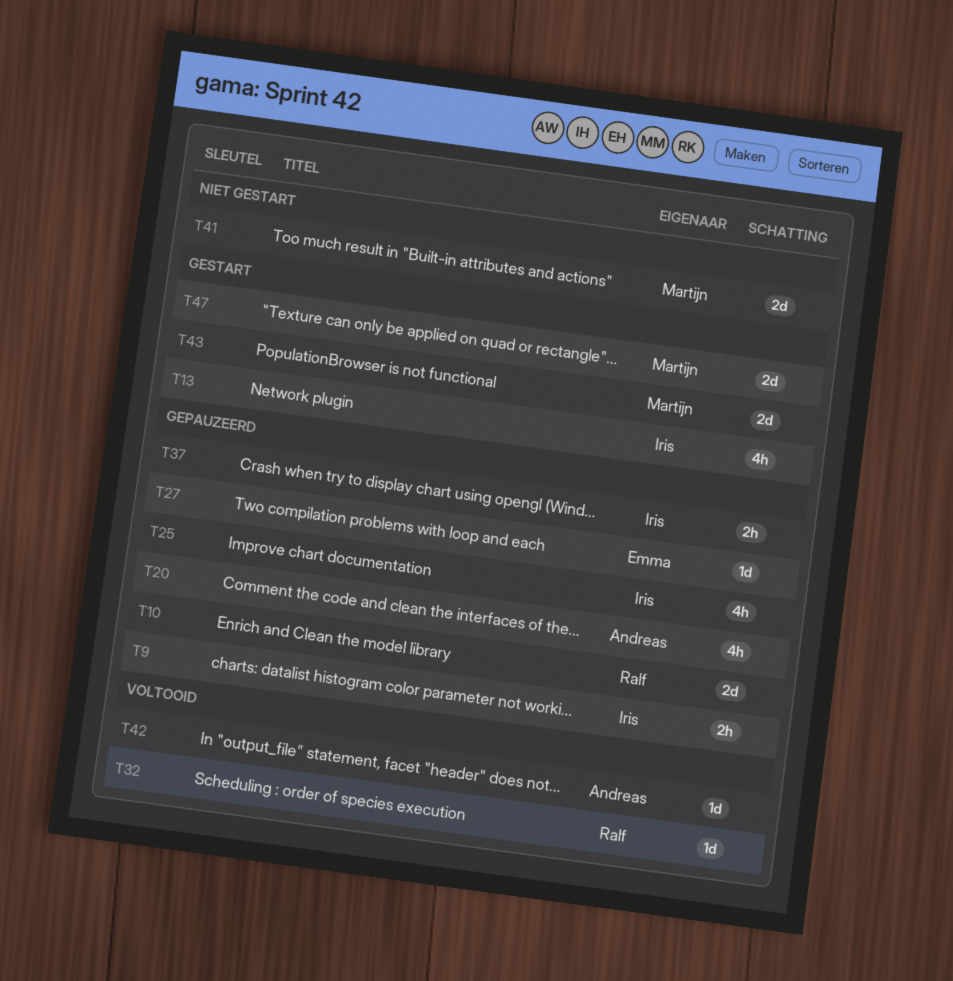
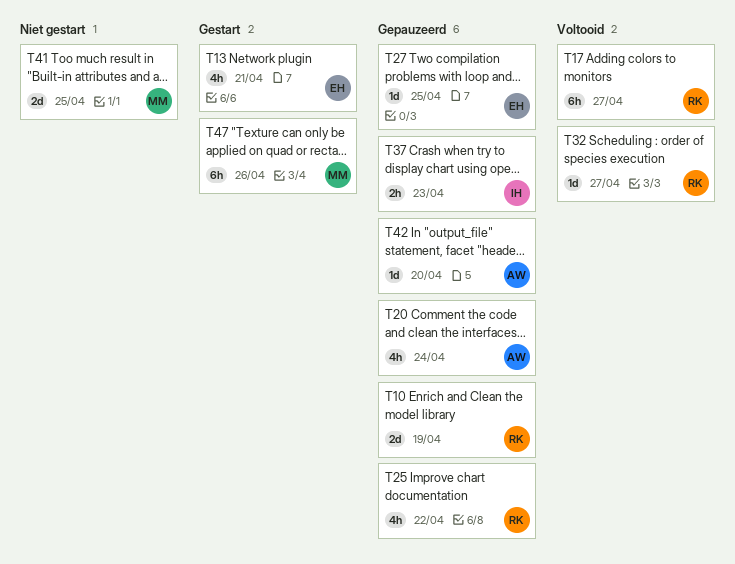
T9: present -> none
T13, owner: Iris -> Emma
T17: none -> present
T25, owner: Iris -> Ralf
T42, status: Voltooid -> Gepauzeerd
T43: present -> none
T47, estimate: 2d -> 6h

